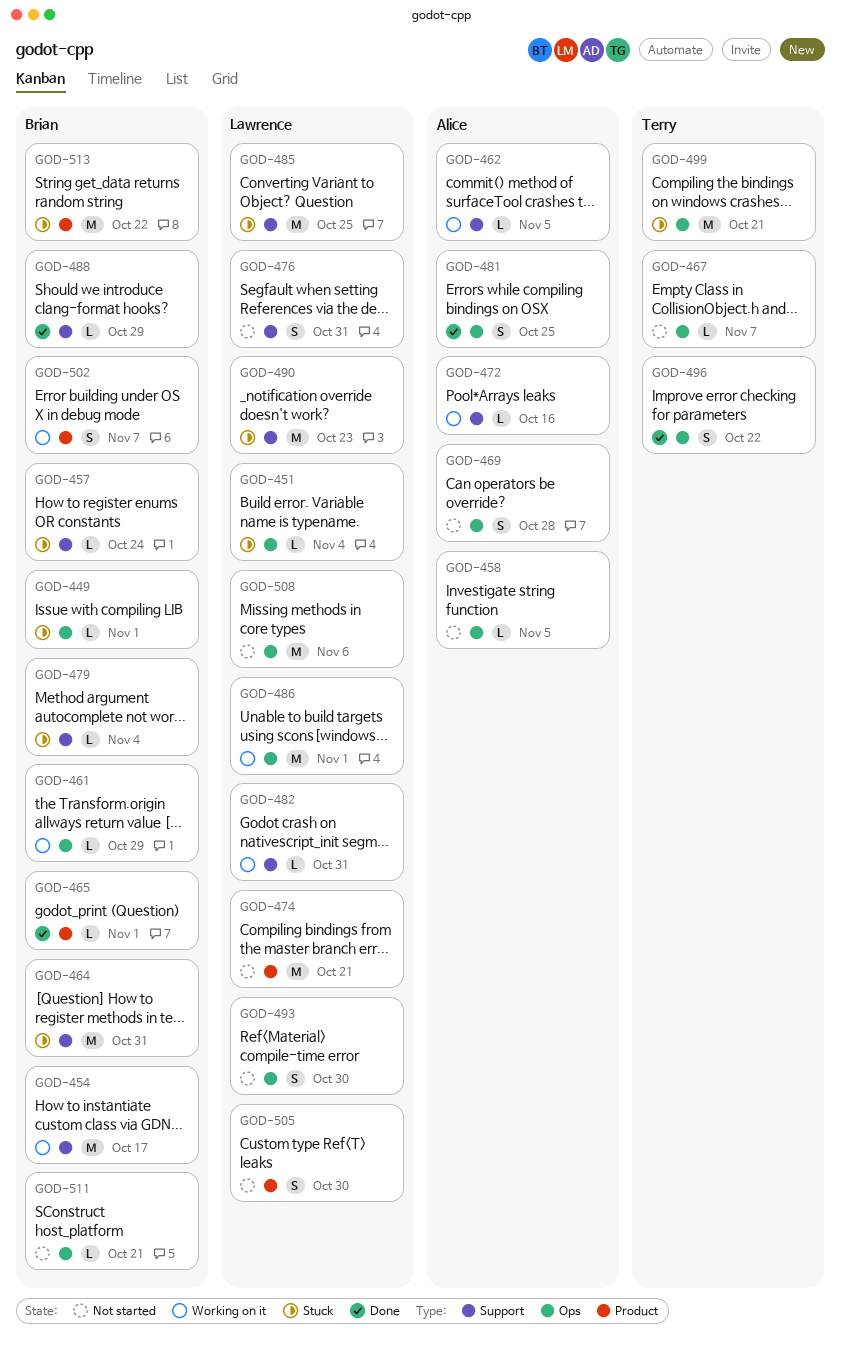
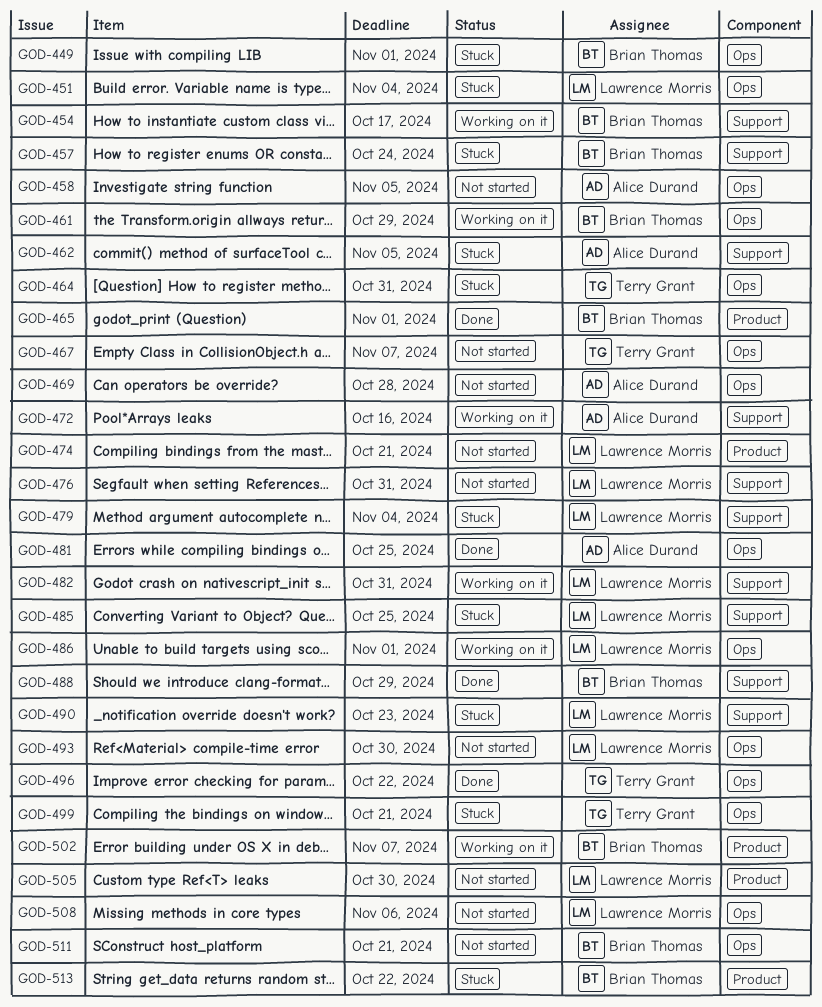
GOD-462, status: Working on it -> Stuck
GOD-464, owner: Brian Thomas -> Terry Grant
GOD-464, label: Support -> Ops
GOD-479, owner: Brian Thomas -> Lawrence Morris

